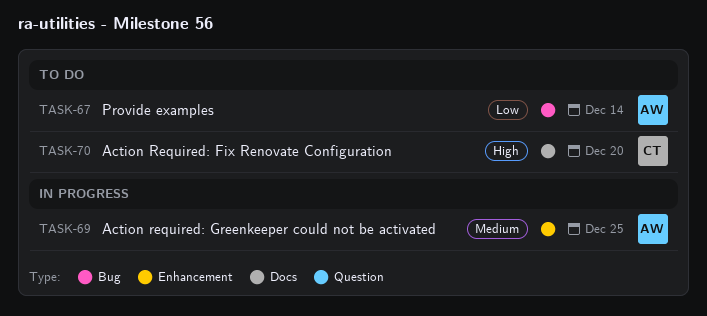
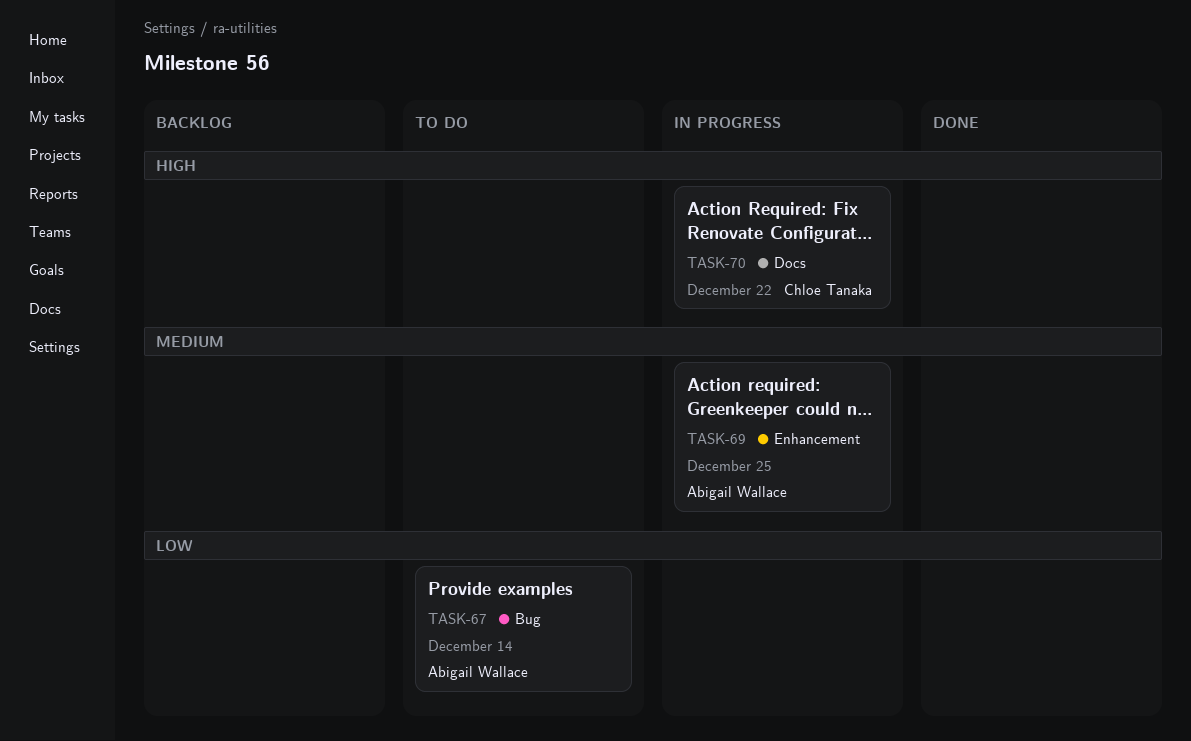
TASK-70, status: To do -> In progress
TASK-70, due: Dec 20 -> Dec 22

